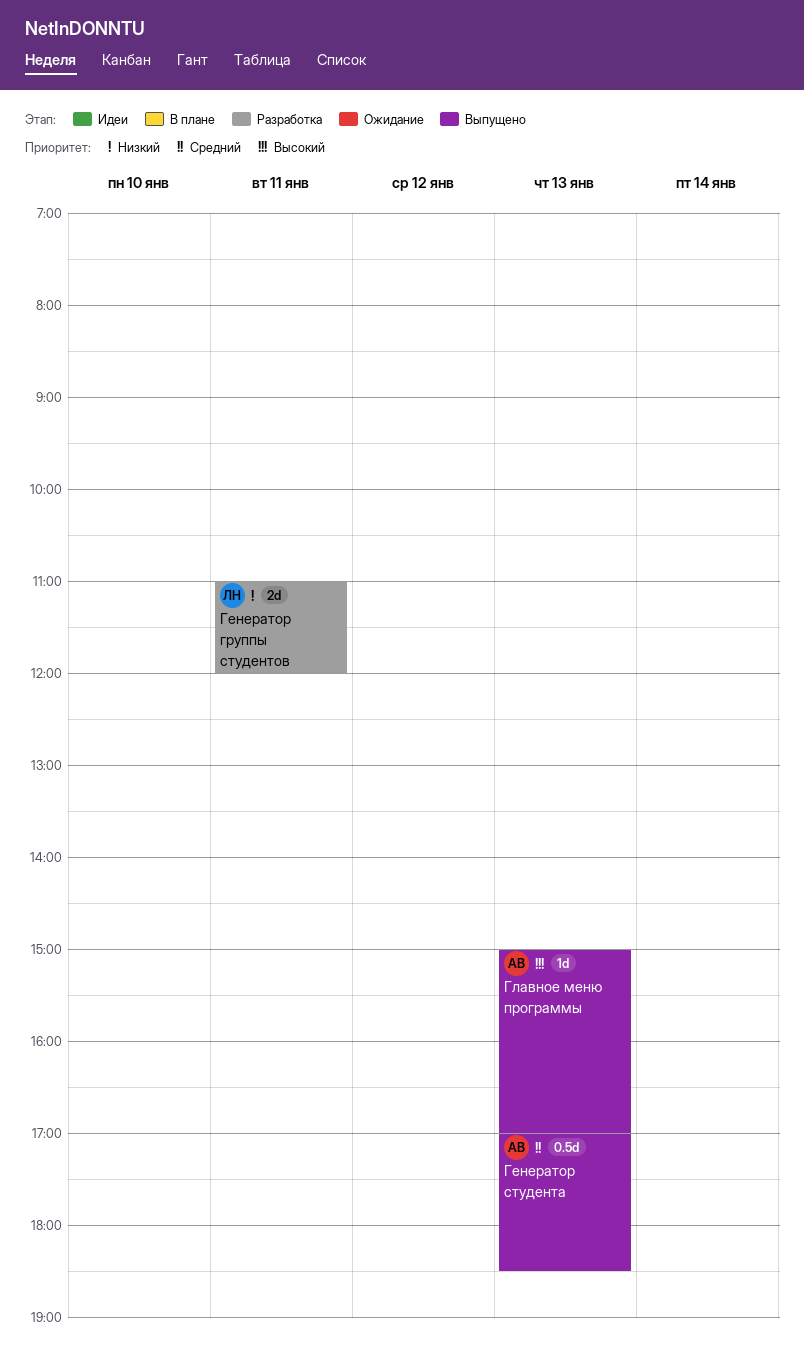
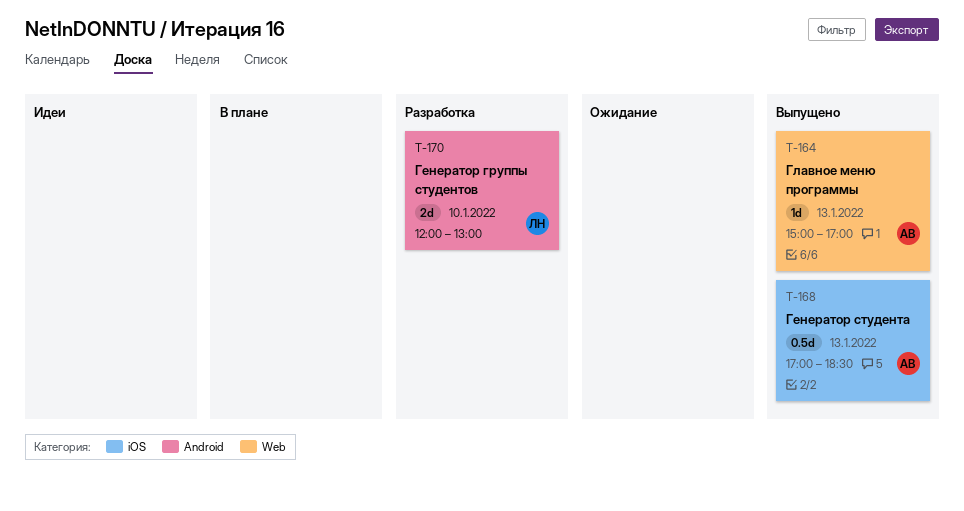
Генератор группы студентов, day: Jan 11 -> Jan 10
Генератор группы студентов, begins: 11:00 -> 12:00
Генератор группы студентов, ends: 12:00 -> 13:00

